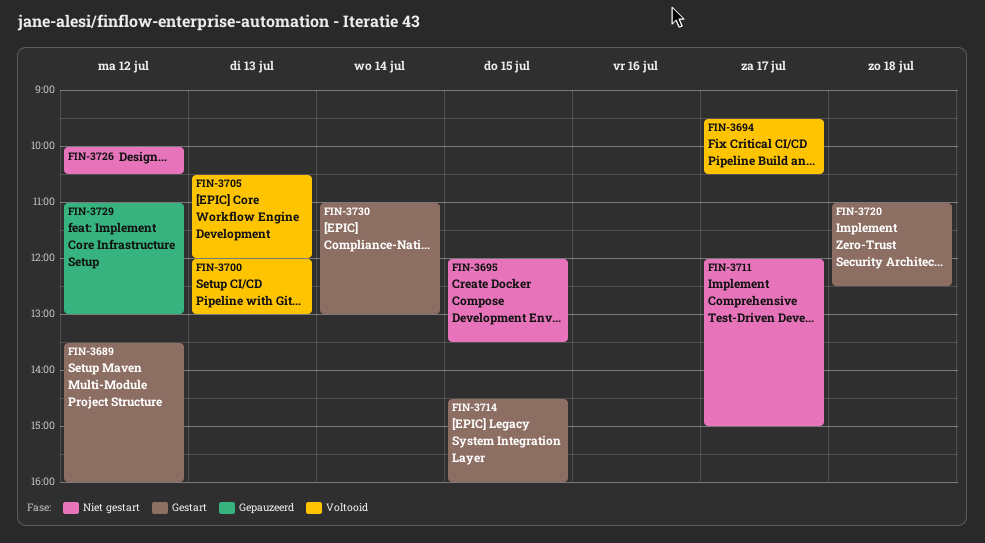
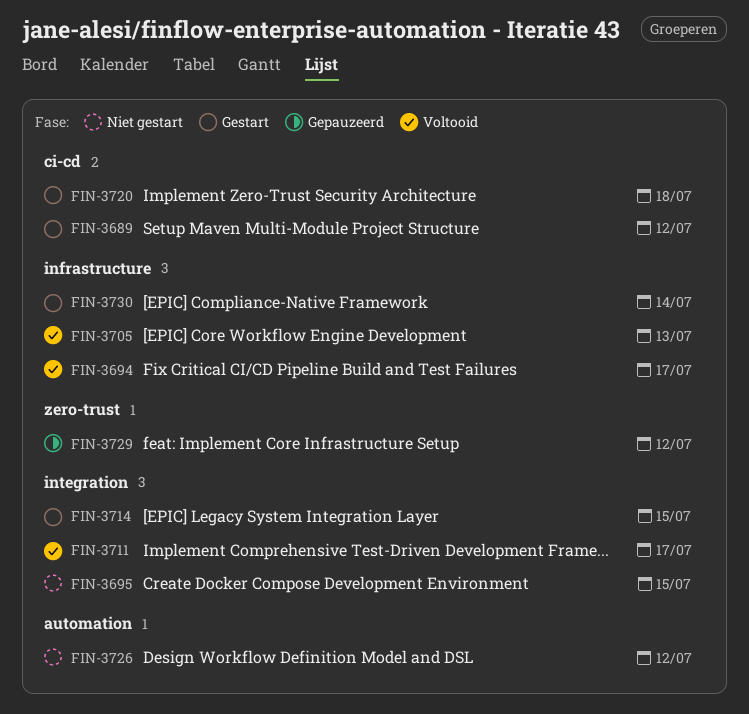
FIN-3700: present -> none
FIN-3711, status: Niet gestart -> Voltooid

